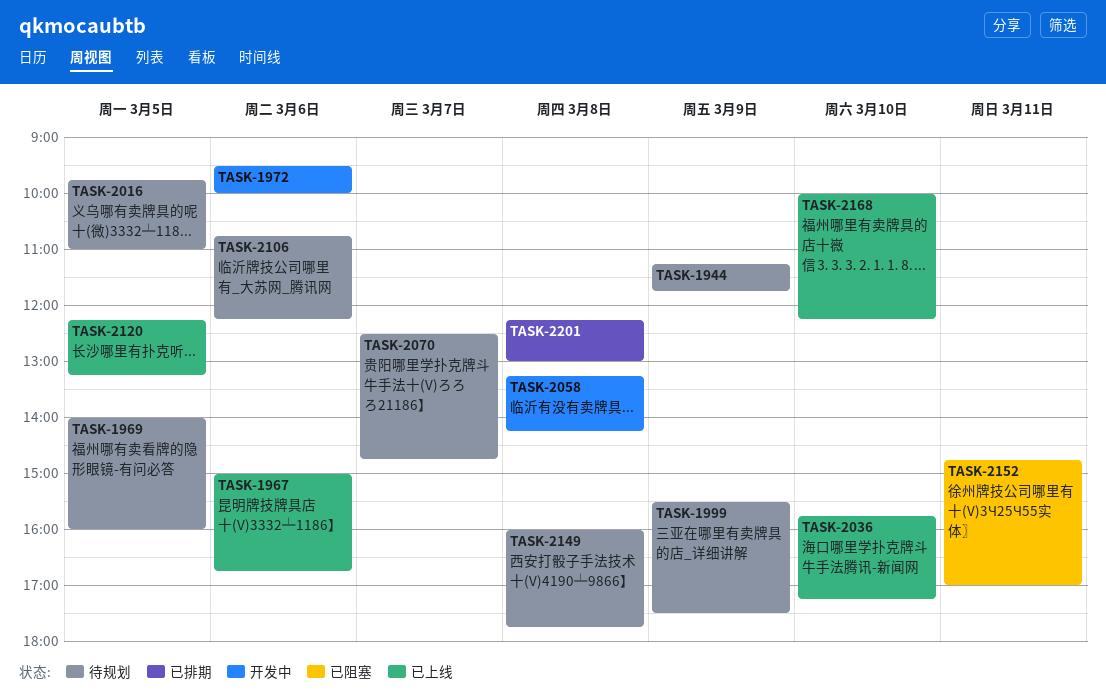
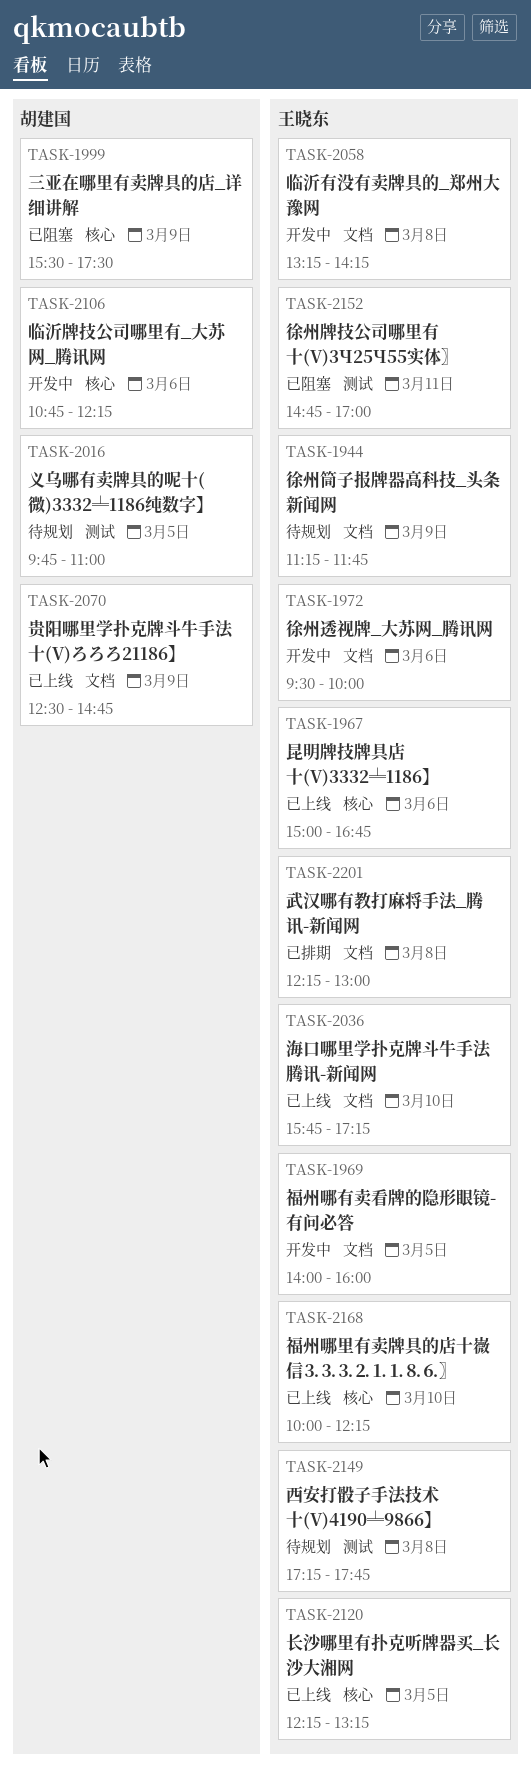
TASK-1969, status: 待规划 -> 开发中
TASK-1999, status: 待规划 -> 已阻塞
TASK-2070, status: 待规划 -> 已上线
TASK-2070, day: Mar 7 -> Mar 9
TASK-2106, status: 待规划 -> 开发中
TASK-2149, begins: 16:00 -> 17:15

